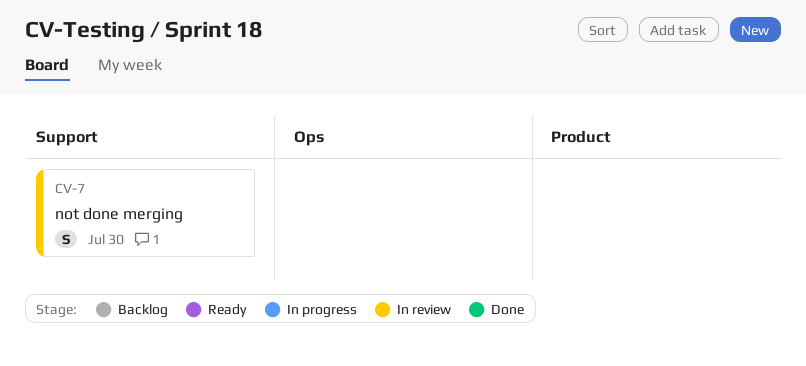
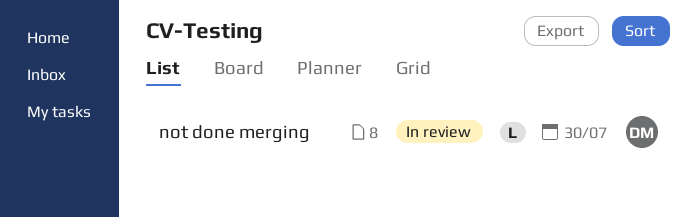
not done merging, estimate: S -> L

